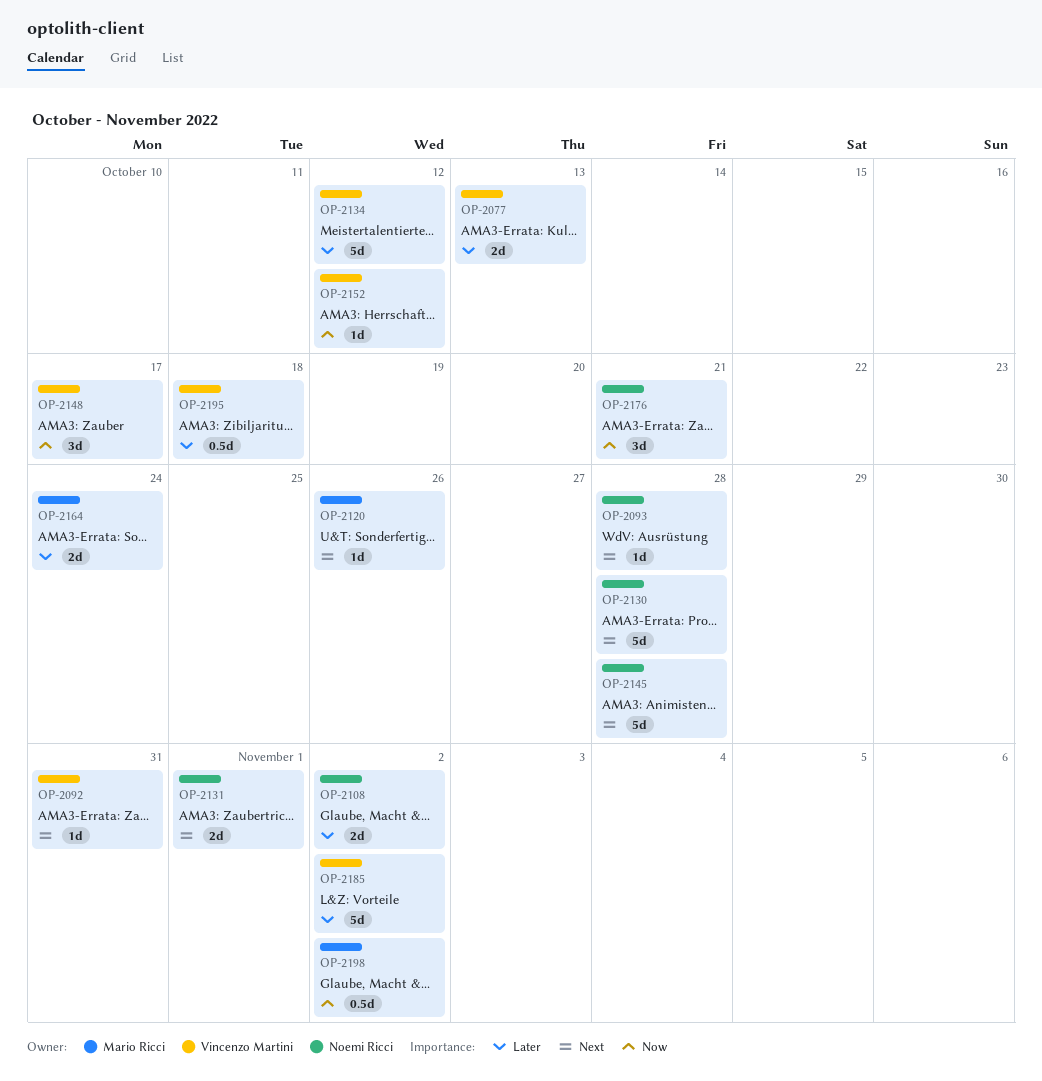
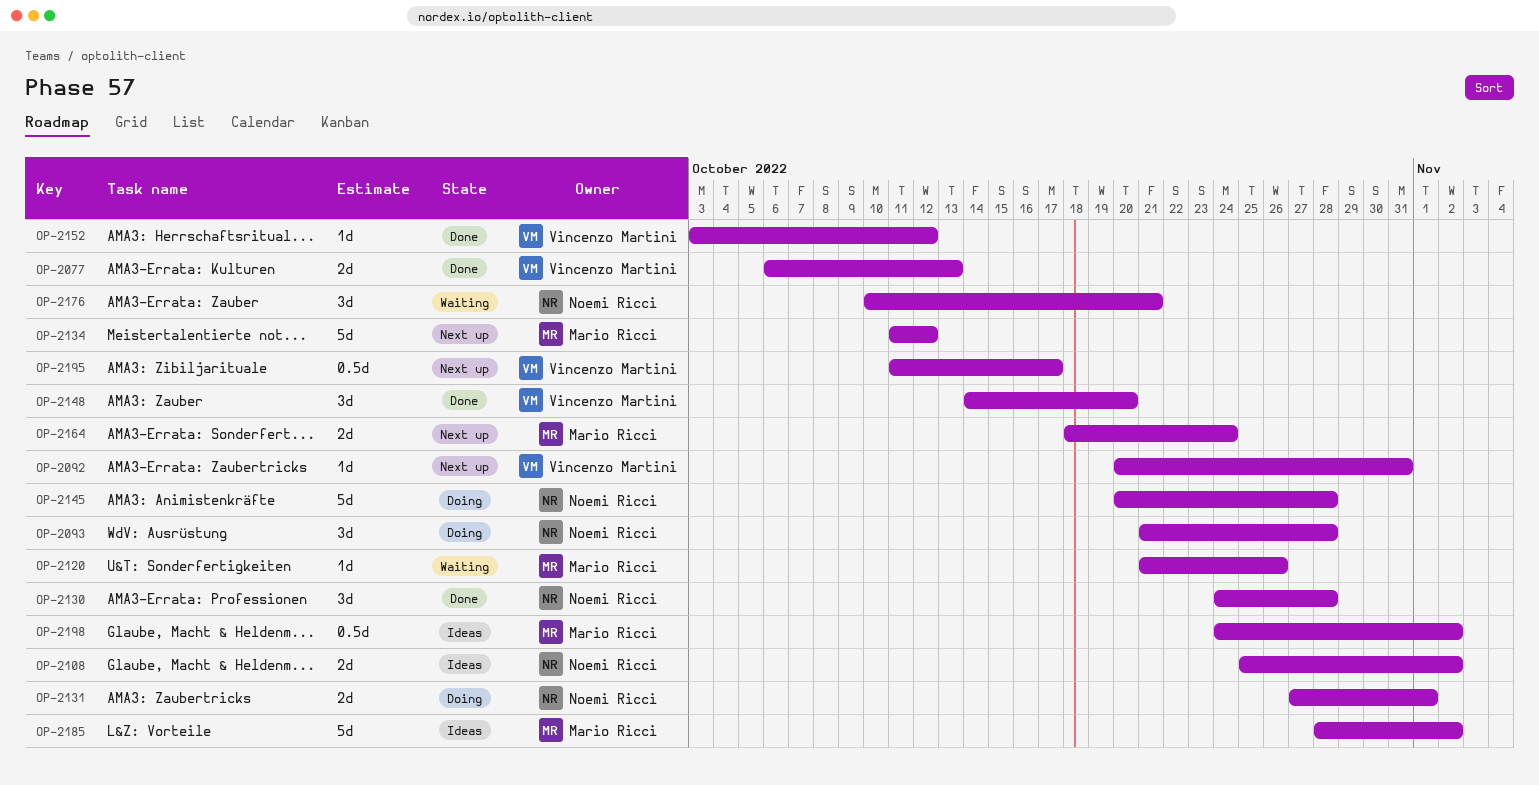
OP-2093, estimate: 1d -> 3d
OP-2130, estimate: 5d -> 3d
OP-2134, owner: Vincenzo Martini -> Mario Ricci
OP-2148, due: Oct 17 -> Oct 20
OP-2185, owner: Vincenzo Martini -> Mario Ricci
OP-2195, due: Oct 18 -> Oct 17

